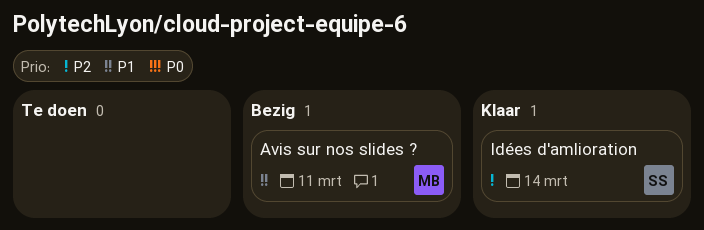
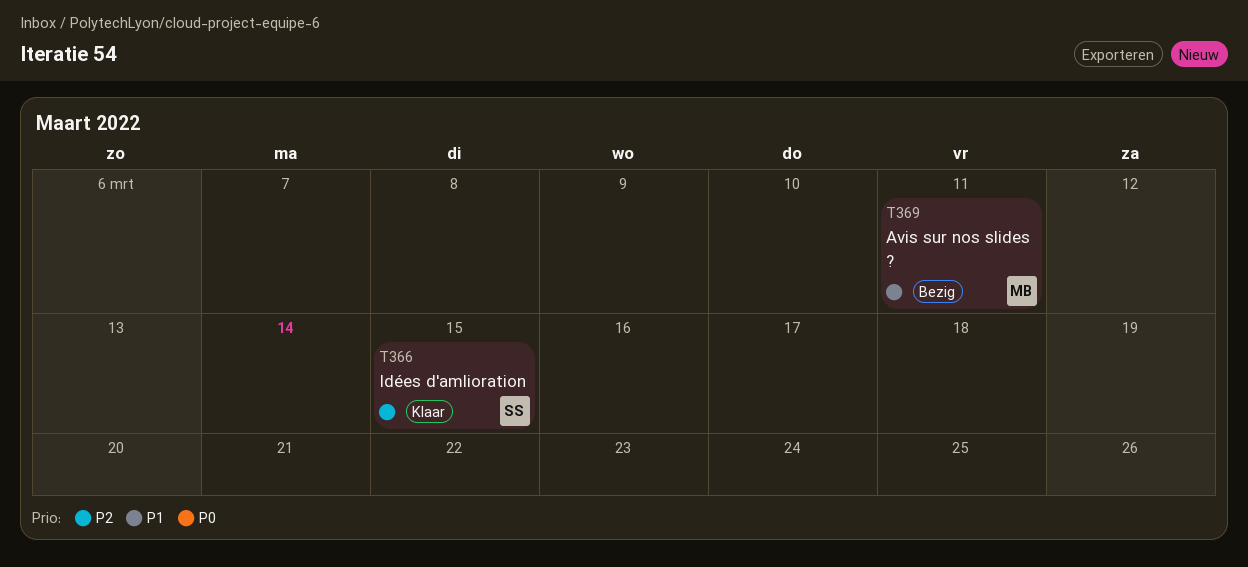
Idées d'amlioration, due: Mar 14 -> Mar 15

